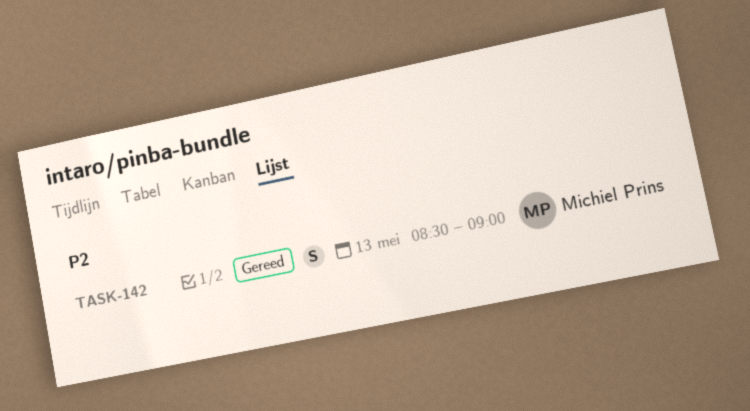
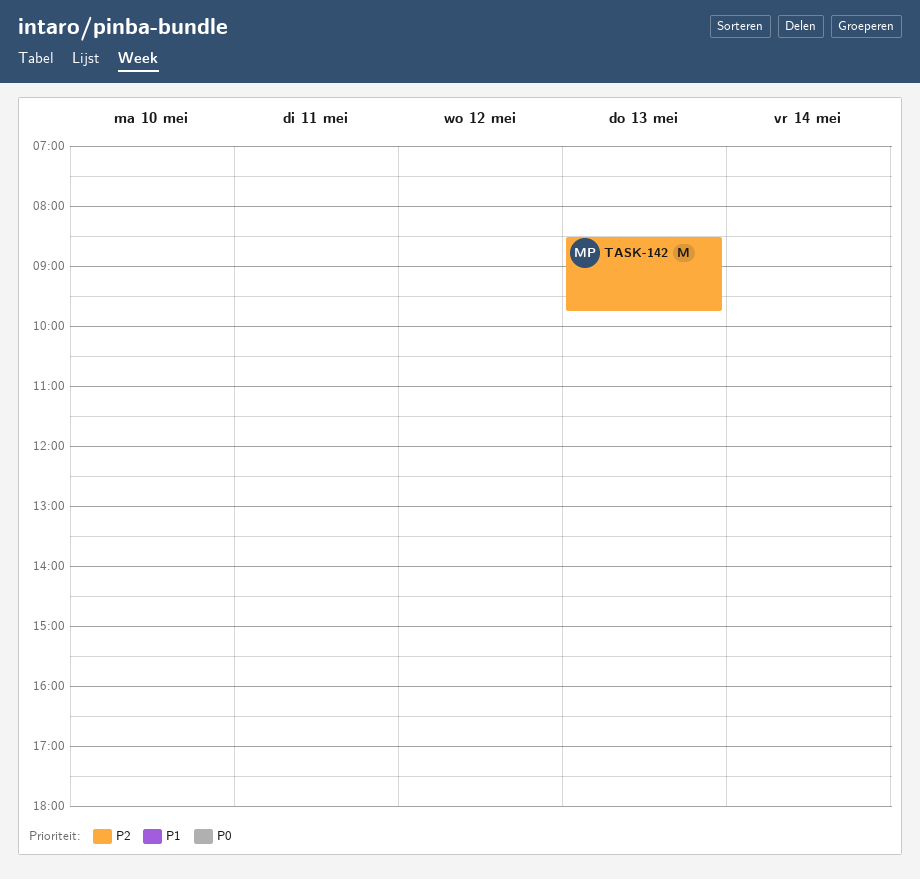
TASK-142, estimate: S -> M
TASK-142, ends: 09:00 -> 09:45

